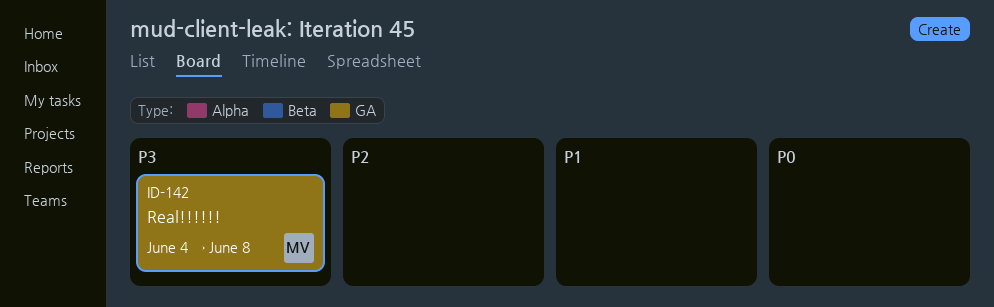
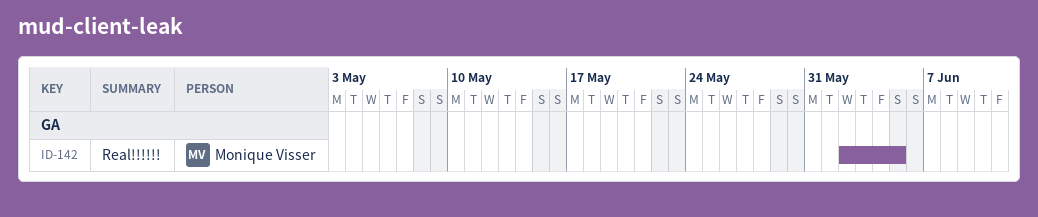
ID-142, start: Jun 4 -> Jun 2
ID-142, due: Jun 8 -> Jun 5

